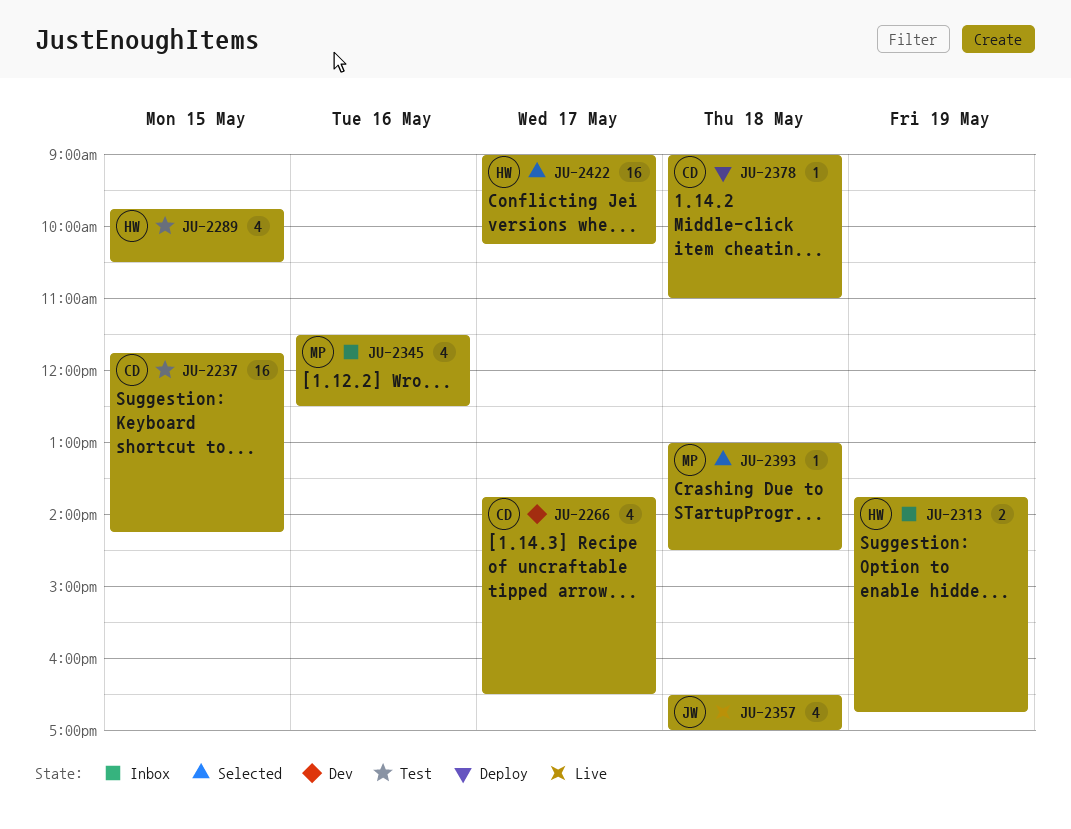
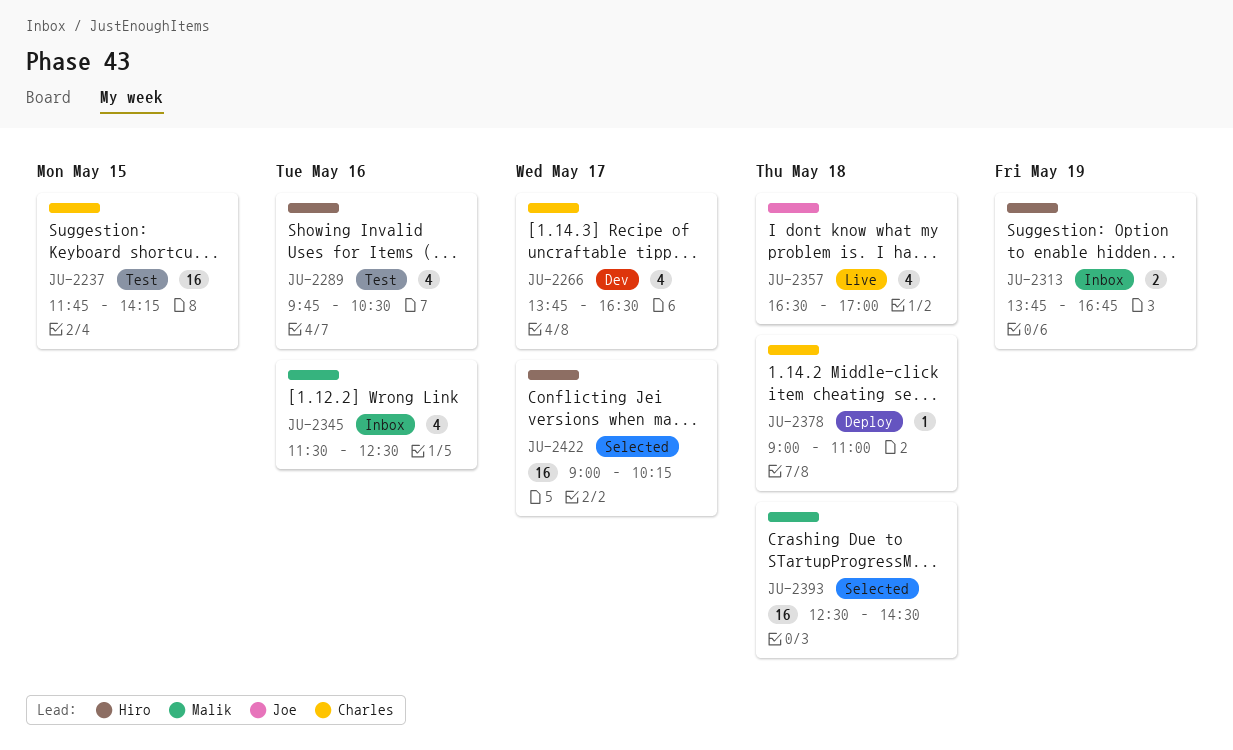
JU-2289, day: May 15 -> May 16
JU-2393, estimate: 1 -> 16
JU-2393, begins: 13:00 -> 12:30

